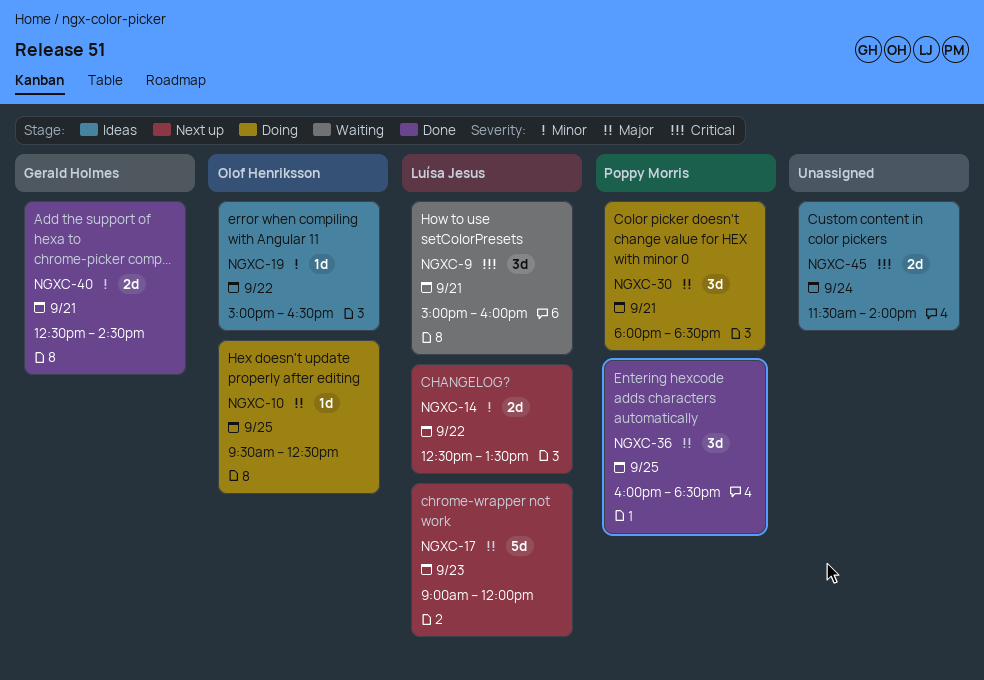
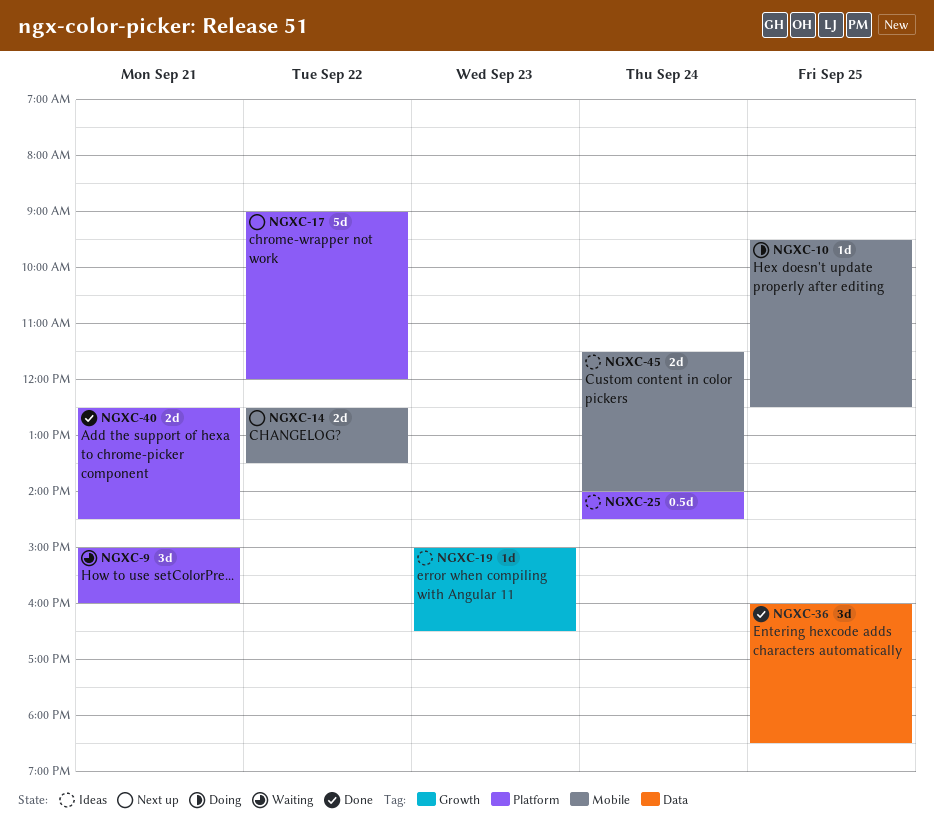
NGXC-17, day: Sep 23 -> Sep 22
NGXC-19, day: Sep 22 -> Sep 23
NGXC-25: none -> present
NGXC-30: present -> none

